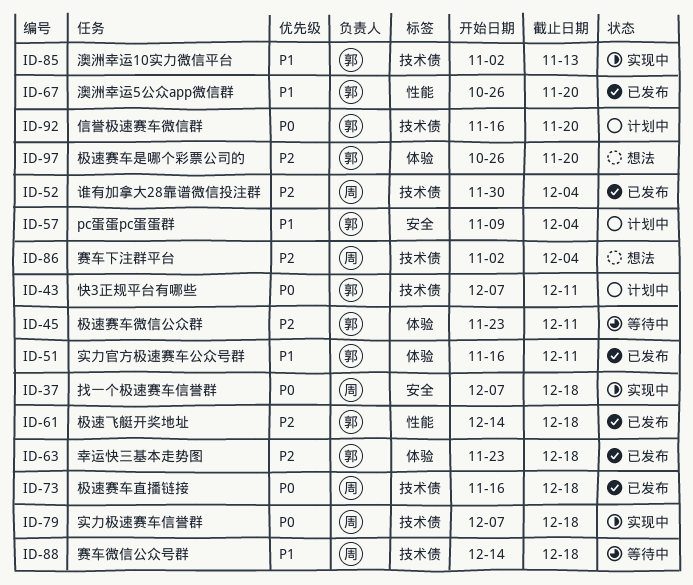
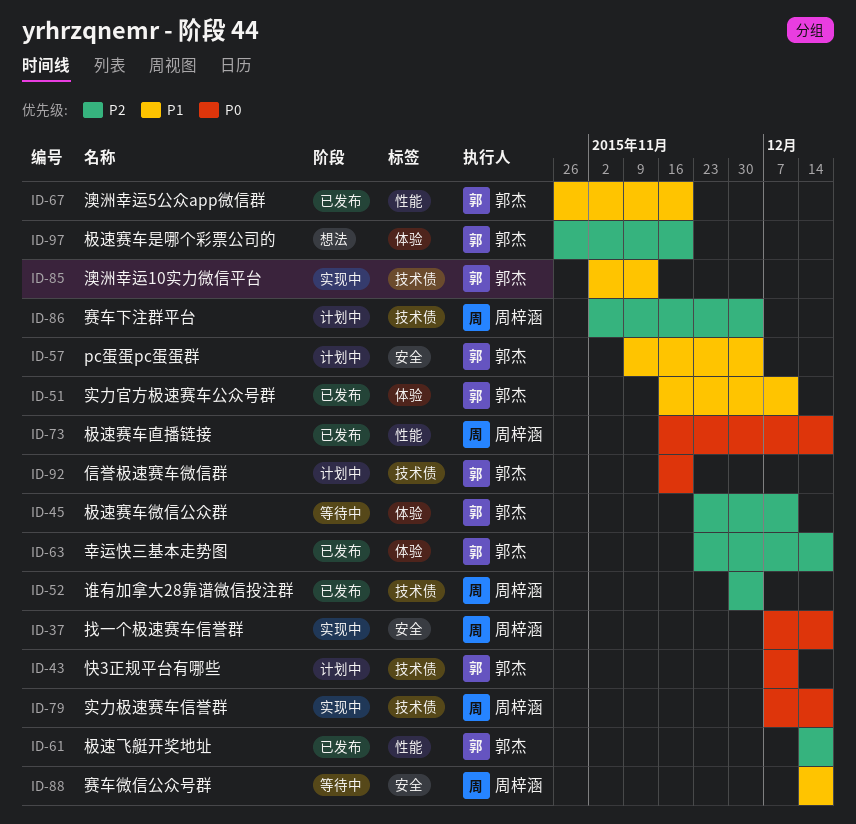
ID-73, label: 技术债 -> 性能
ID-86, status: 想法 -> 计划中
ID-88, label: 技术债 -> 安全

